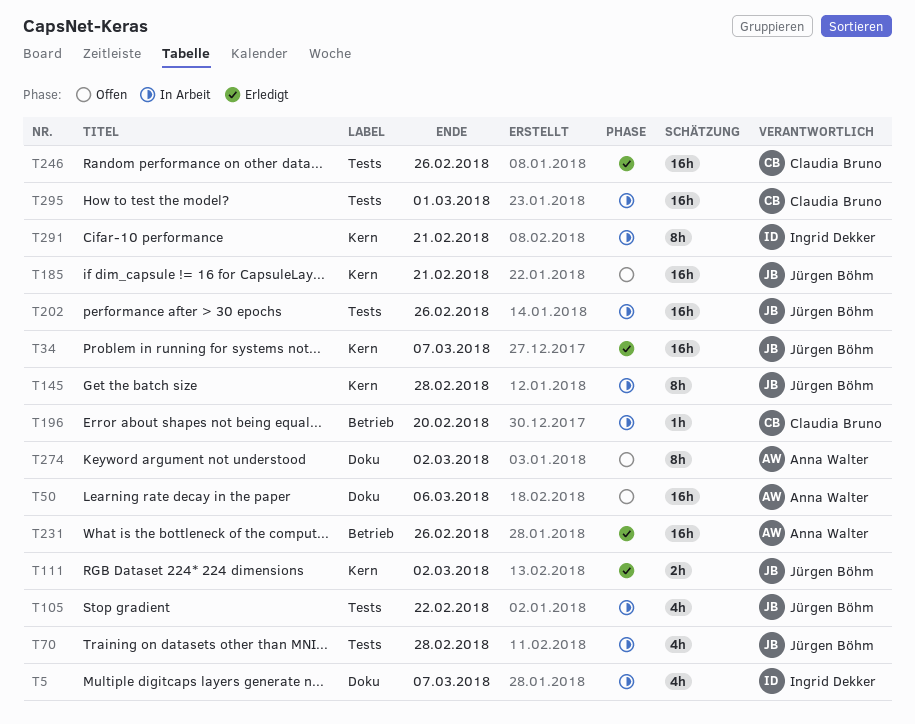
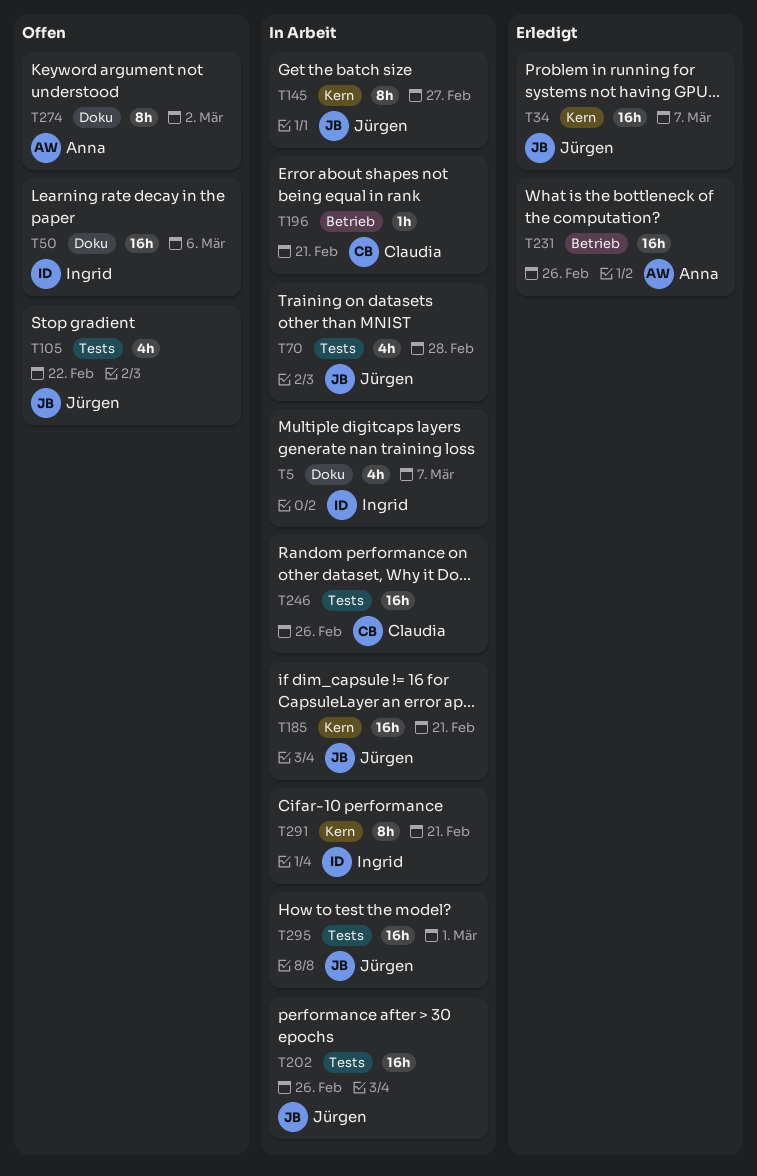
T50, owner: Anna Walter -> Ingrid Dekker
T105, status: In Arbeit -> Offen
T111: present -> none
T145, due: Feb 28 -> Feb 27
T185, status: Offen -> In Arbeit
T196, due: Feb 20 -> Feb 21
T246, status: Erledigt -> In Arbeit
T295, owner: Claudia Bruno -> Jürgen Böhm

